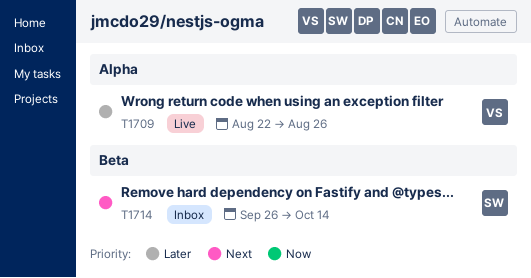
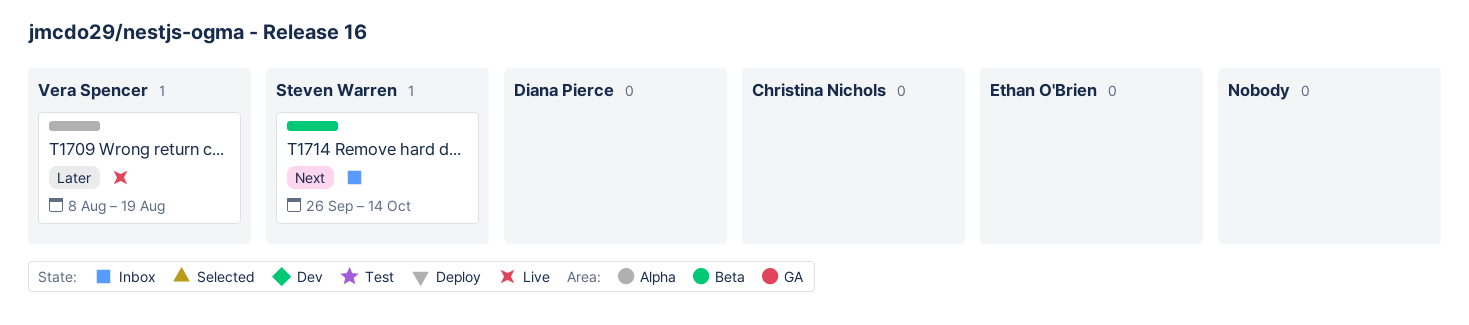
T1709, start: Aug 22 -> Aug 8
T1709, due: Aug 26 -> Aug 19

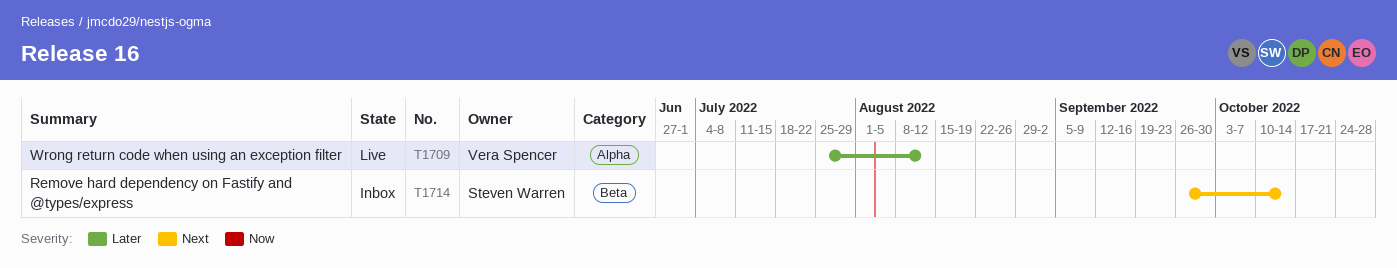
T1709, start: Aug 8 -> Jul 25
T1709, due: Aug 19 -> Aug 12

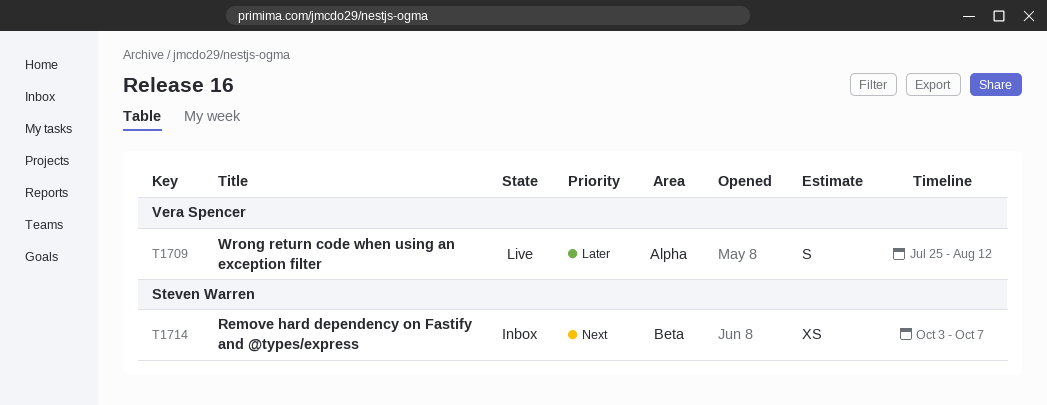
T1714, start: Sep 26 -> Oct 3
T1714, due: Oct 14 -> Oct 7

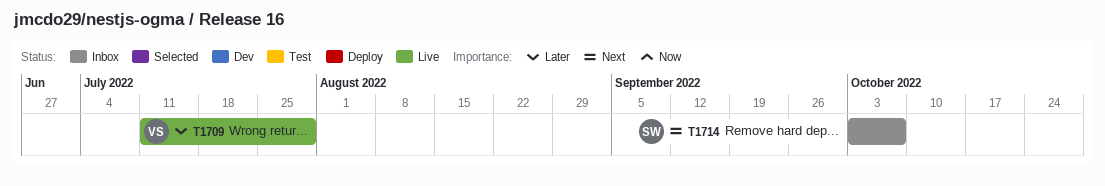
T1709, start: Jul 25 -> Jul 11
T1709, due: Aug 12 -> Jul 29

